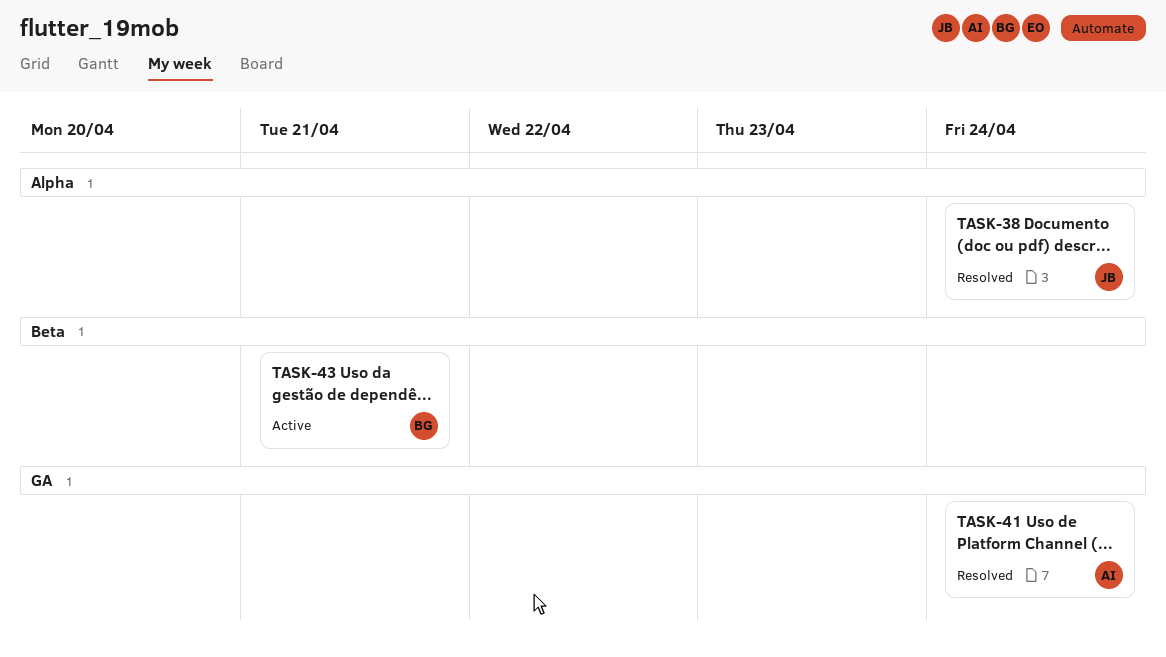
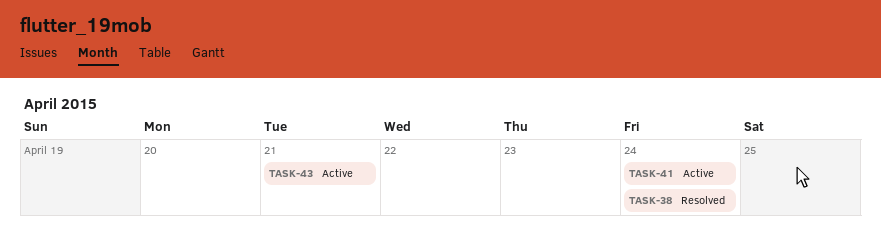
TASK-41, status: Resolved -> Active

